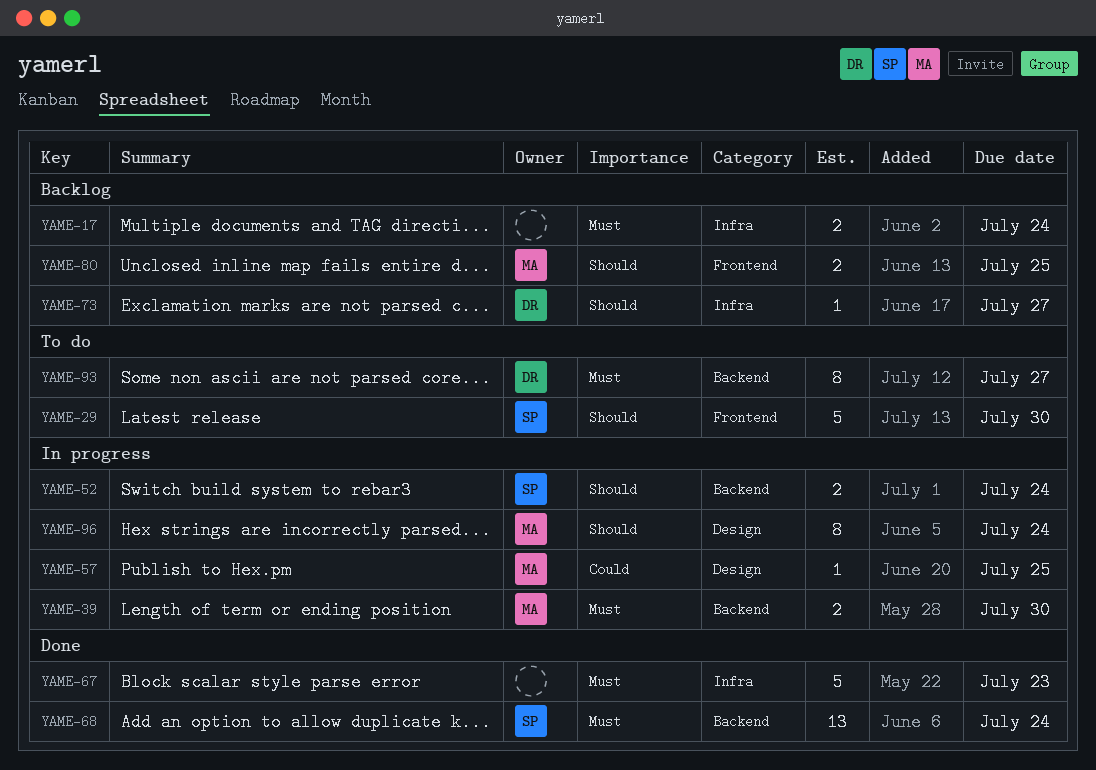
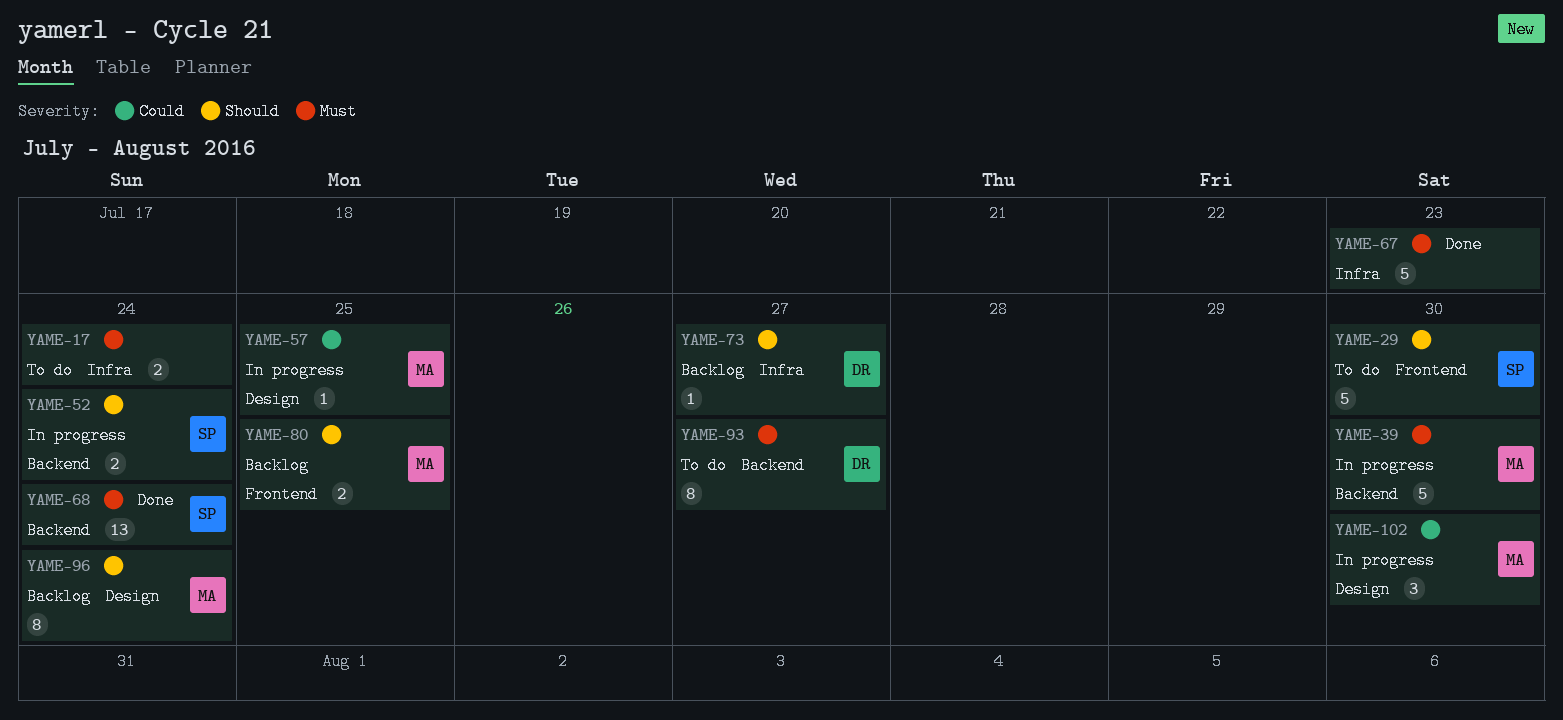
YAME-17, status: Backlog -> To do
YAME-39, estimate: 2 -> 5
YAME-96, status: In progress -> Backlog
YAME-102: none -> present

